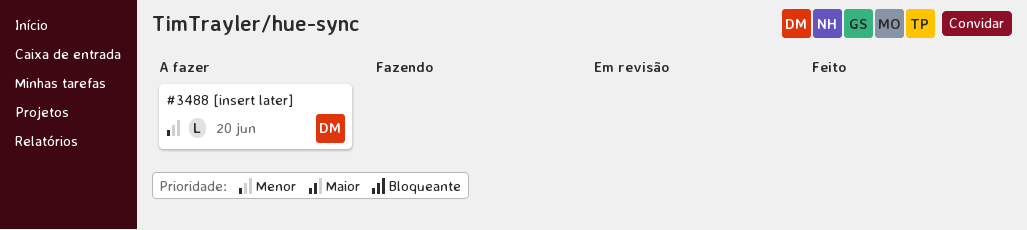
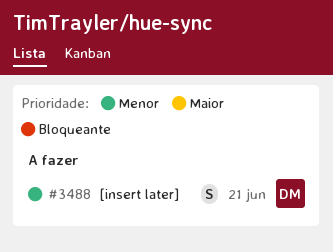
#3488, estimate: L -> S
#3488, due: Jun 20 -> Jun 21

